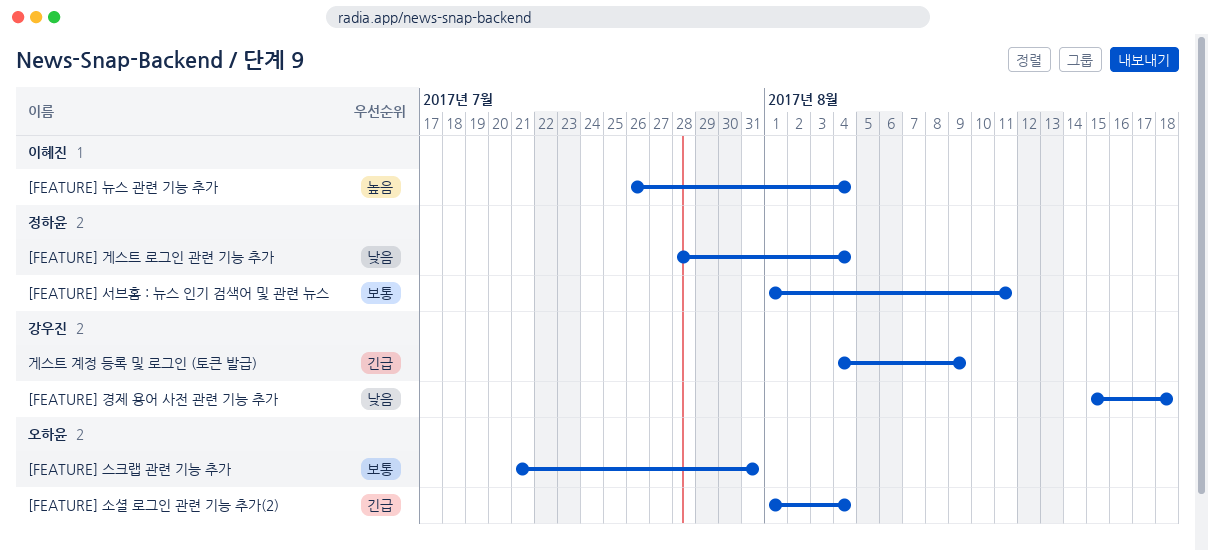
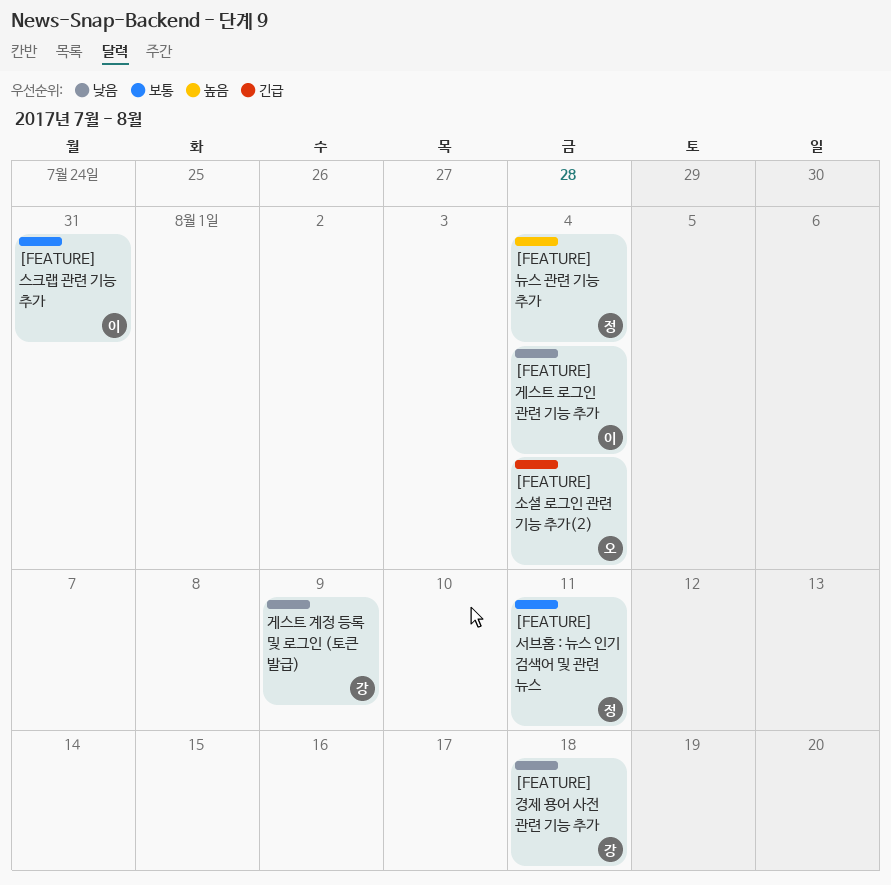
[FEATURE] 게스트 로그인 관련 기능 추가, owner: 정하윤 -> 이혜진
[FEATURE] 뉴스 관련 기능 추가, owner: 이혜진 -> 정하윤
[FEATURE] 스크랩 관련 기능 추가, owner: 오하윤 -> 이혜진
게스트 계정 등록 및 로그인 (토큰 발급), priority: 긴급 -> 낮음

